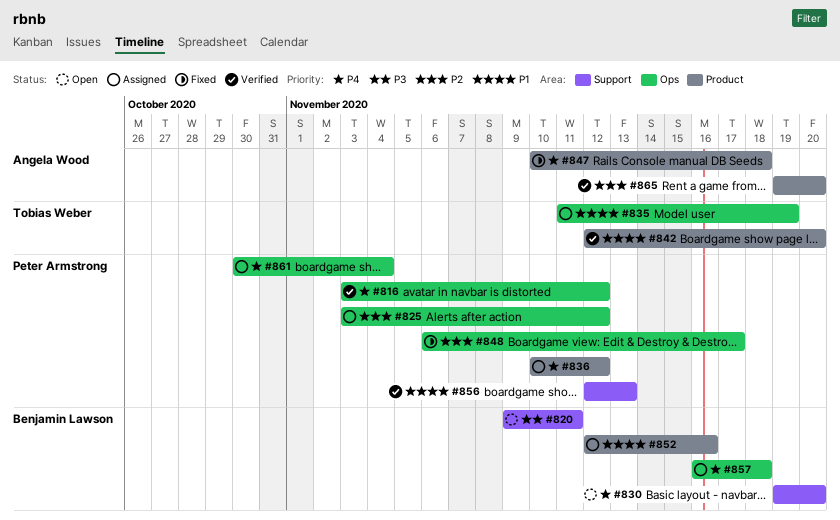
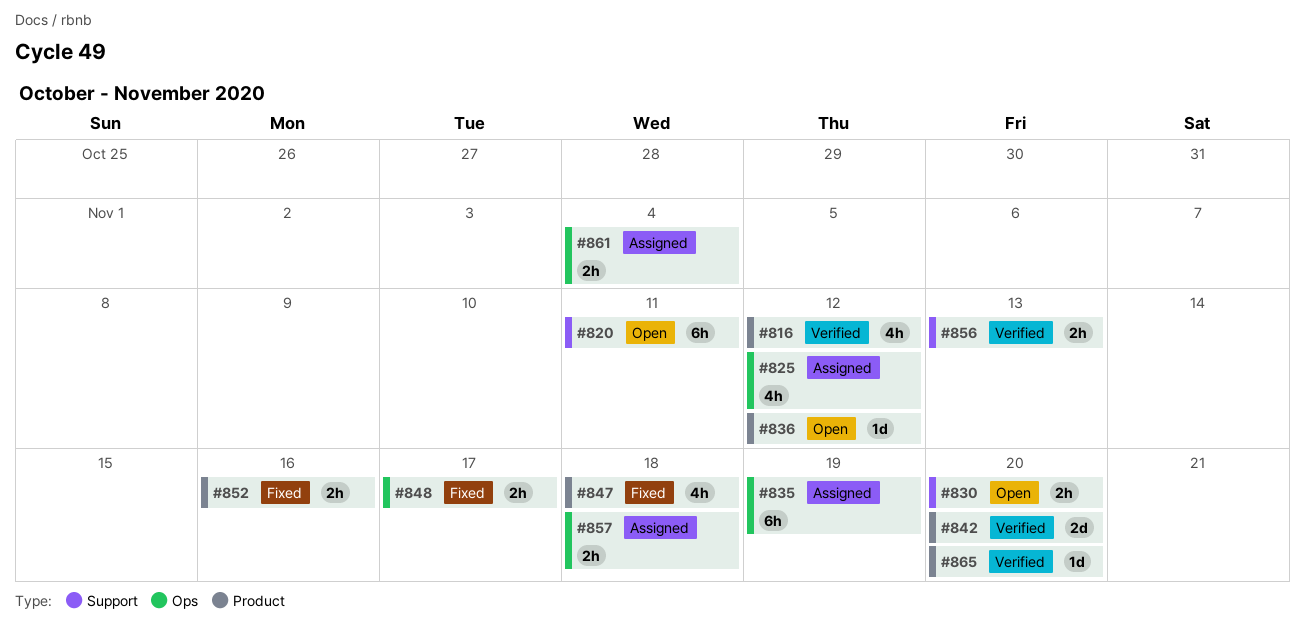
#816, label: Ops -> Product
#836, status: Assigned -> Open
#852, status: Assigned -> Fixed

